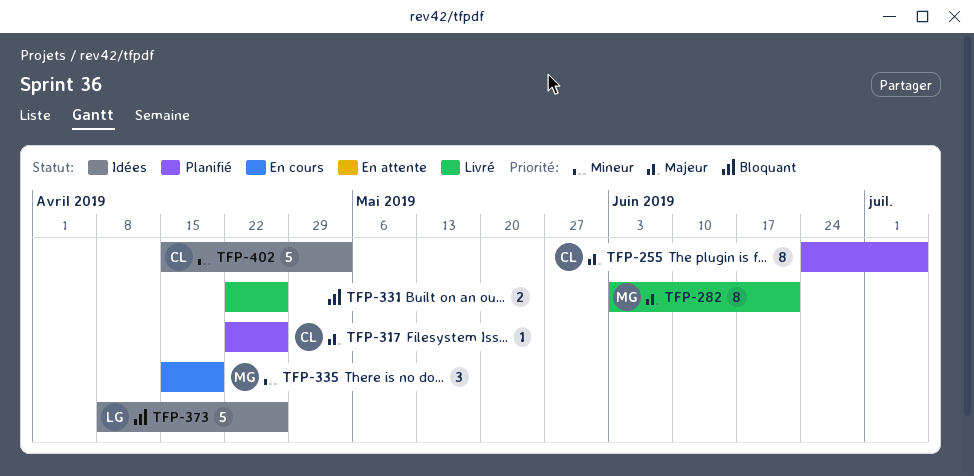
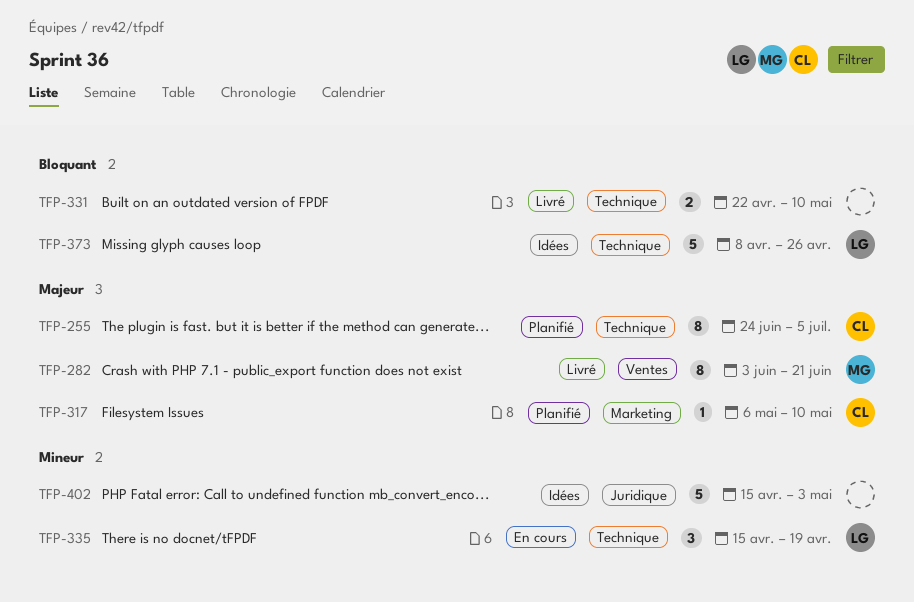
TFP-317, start: Apr 22 -> May 6
TFP-317, due: Apr 26 -> May 10
TFP-331, due: Apr 26 -> May 10
TFP-335, owner: MG -> LG
TFP-402, owner: CL -> none

